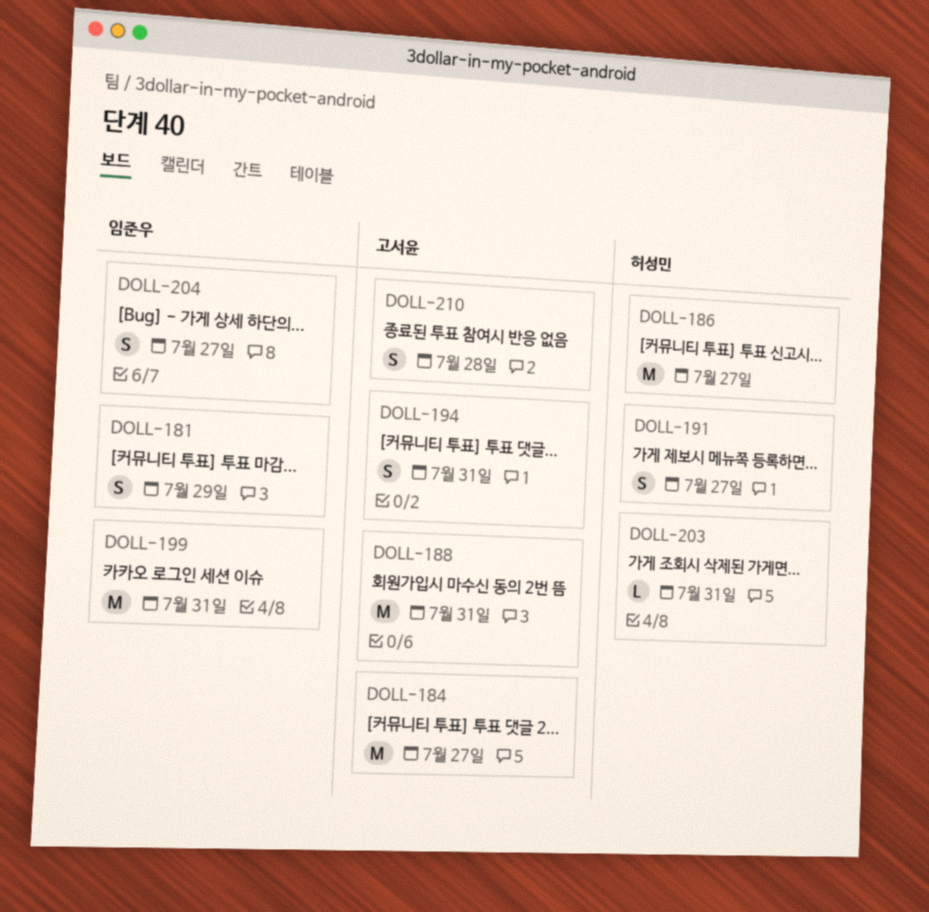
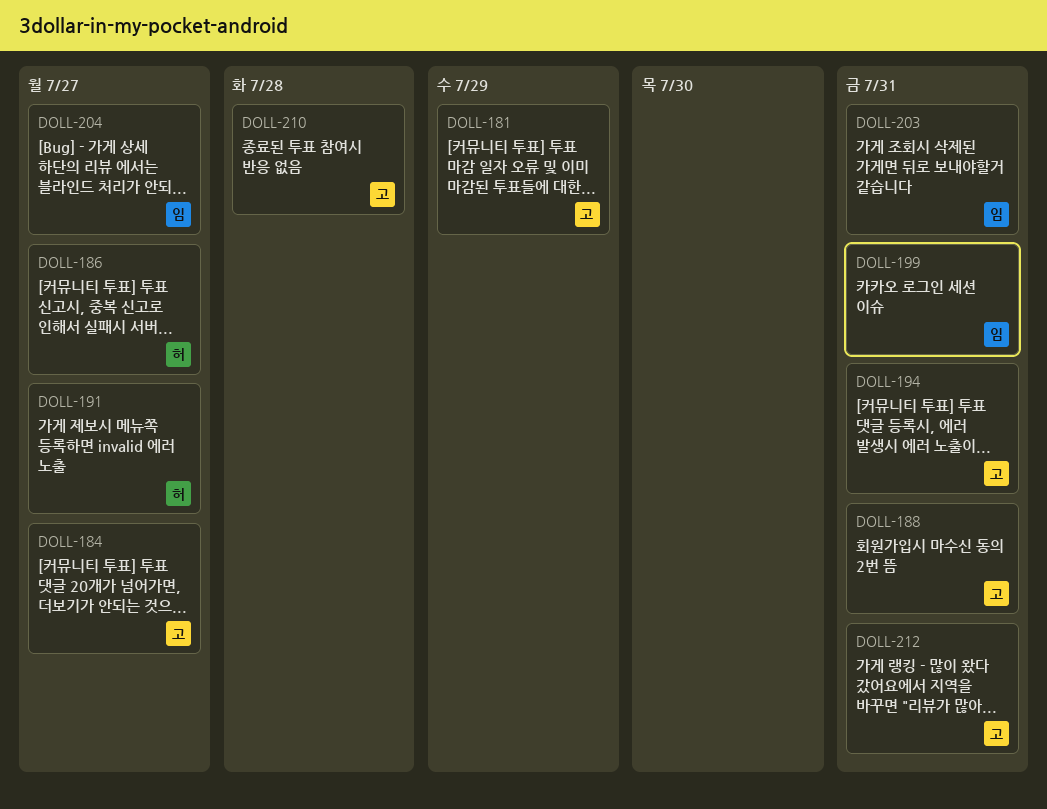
DOLL-181, owner: 임준우 -> 고서윤
DOLL-203, owner: 허성민 -> 임준우
DOLL-212: none -> present

